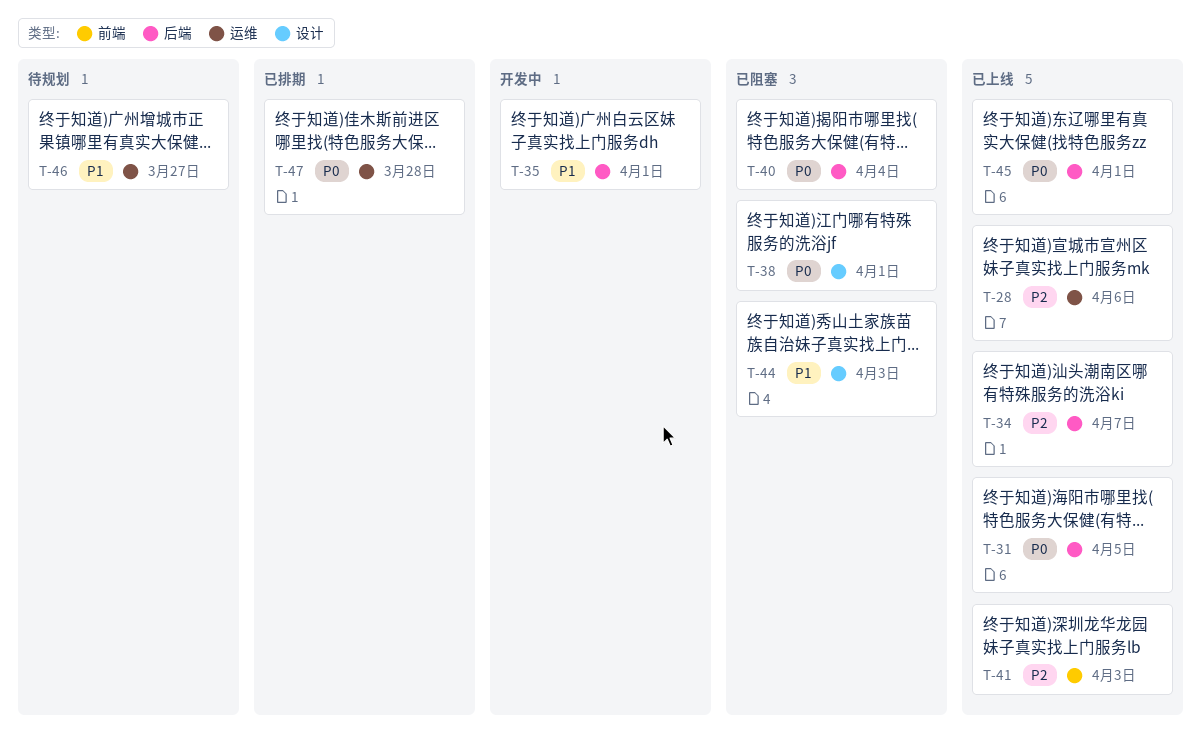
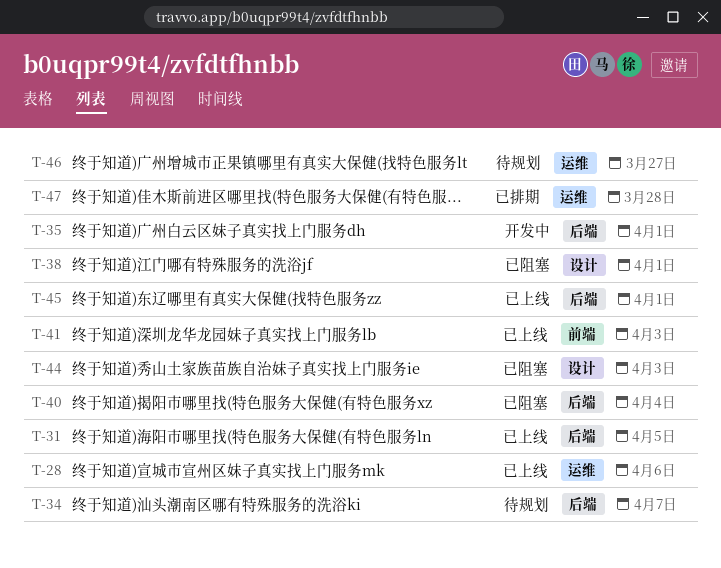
T-34, status: 已上线 -> 待规划

